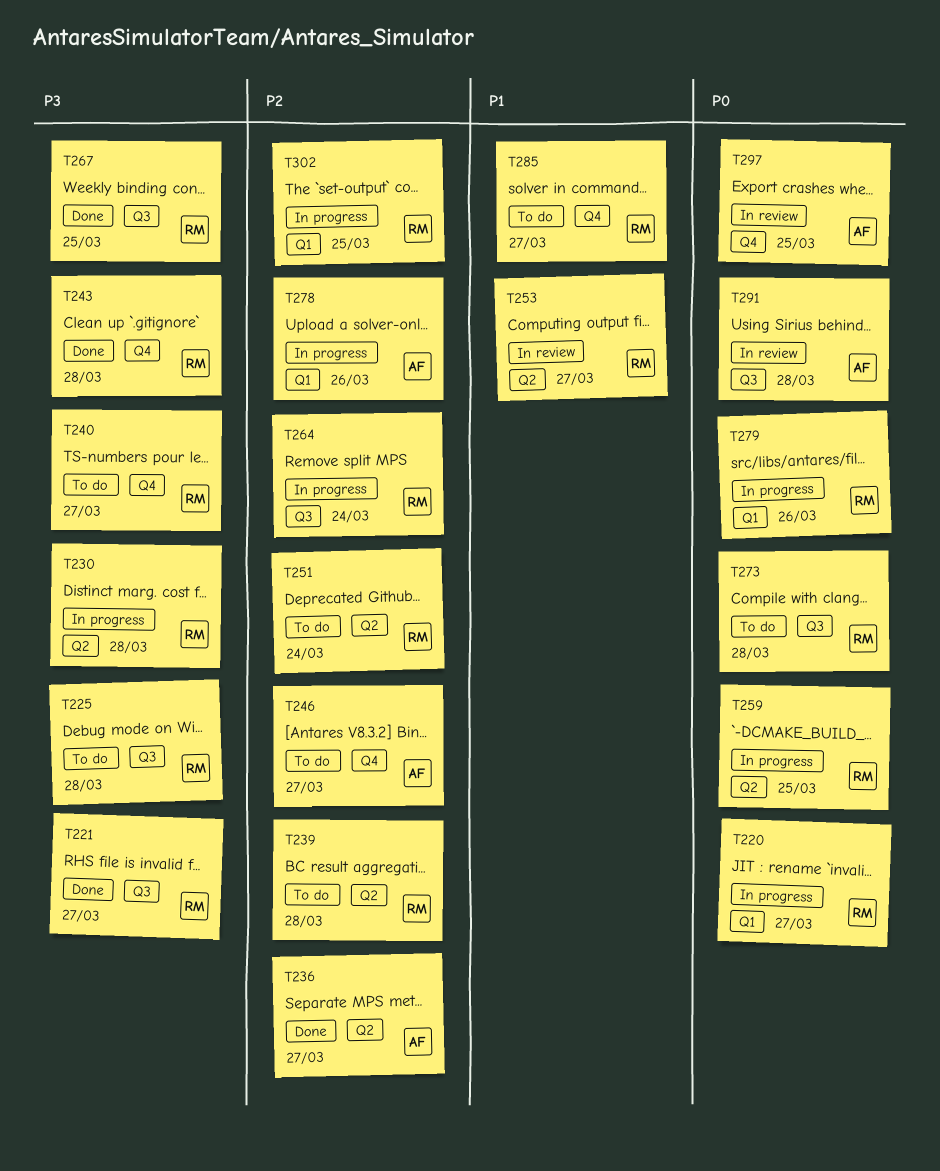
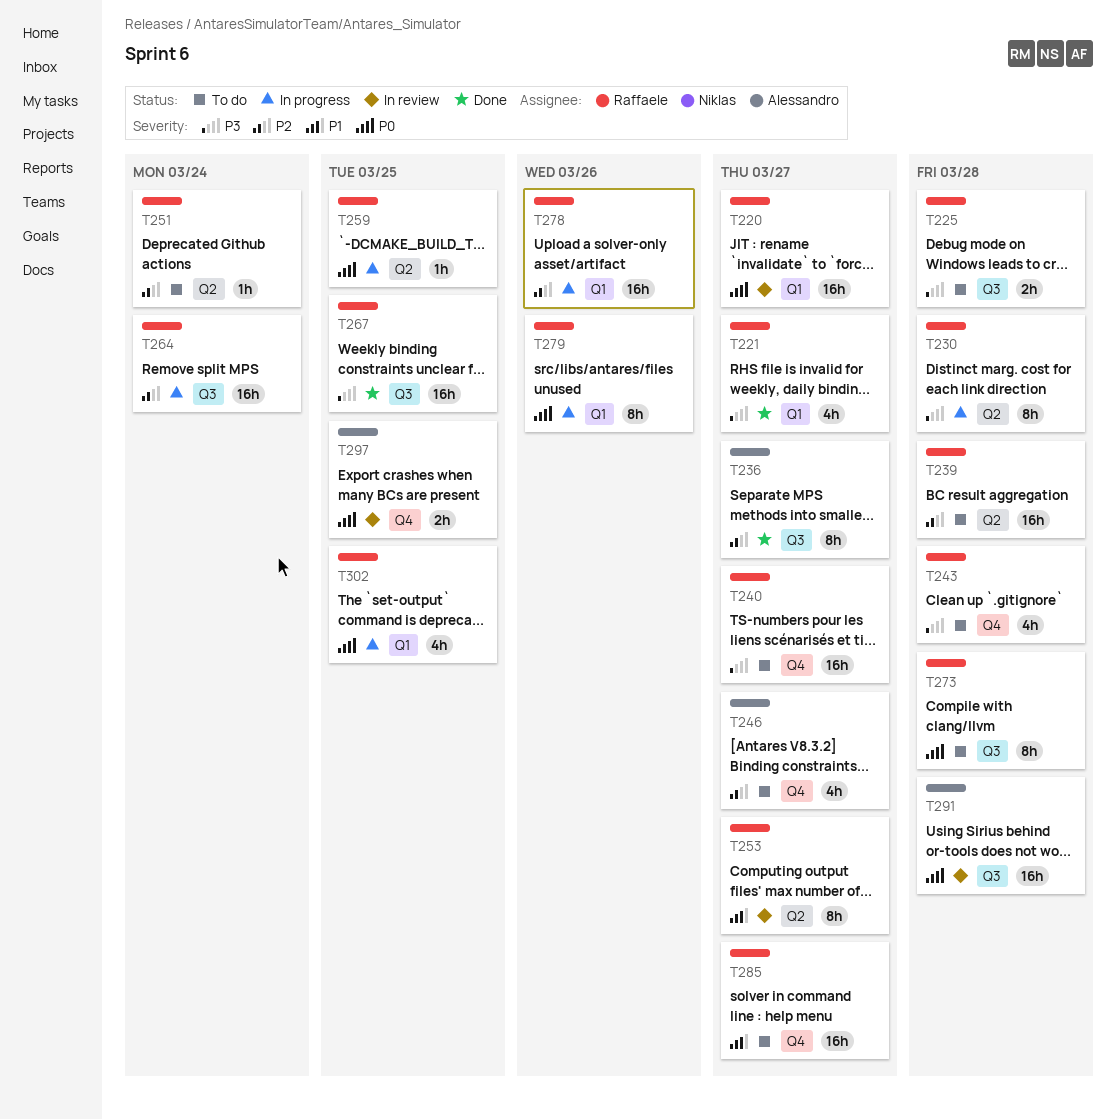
T220, status: In progress -> In review
T221, label: Q3 -> Q1
T236, label: Q2 -> Q3
T243, status: Done -> To do
T278, owner: Alessandro -> Raffaele
T302, priority: P2 -> P0

